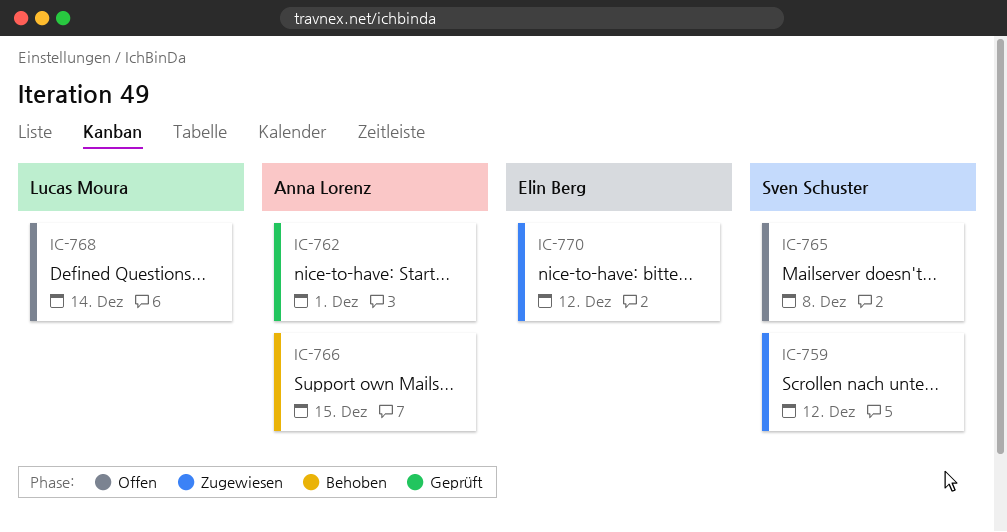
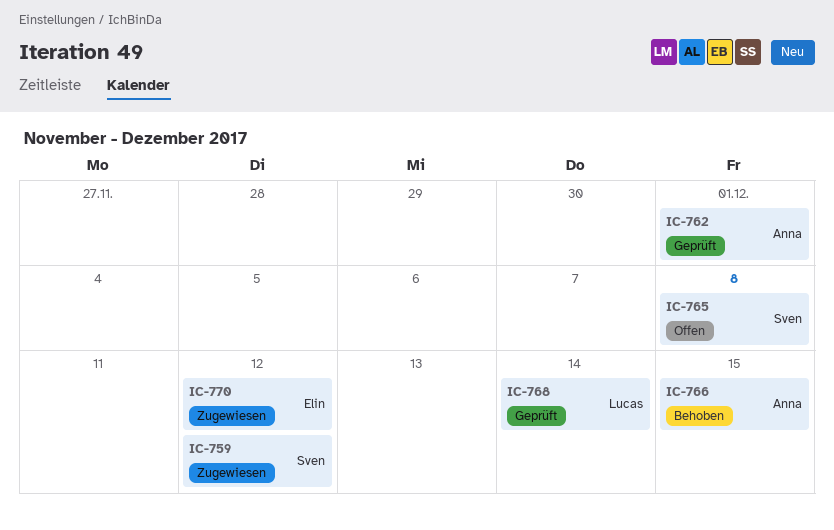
IC-768, status: Offen -> Geprüft

